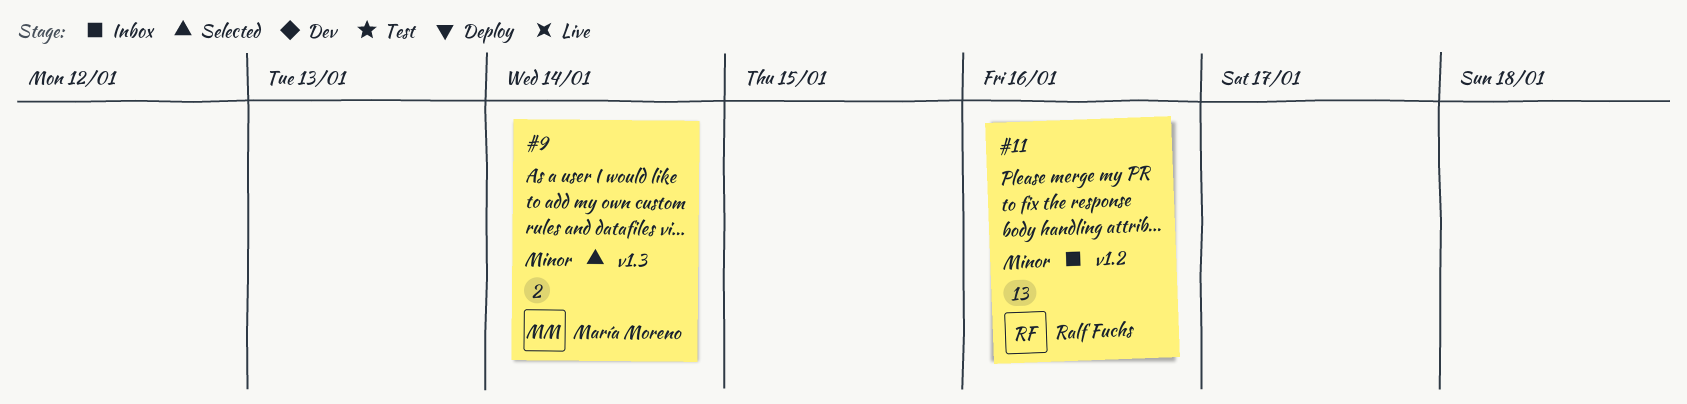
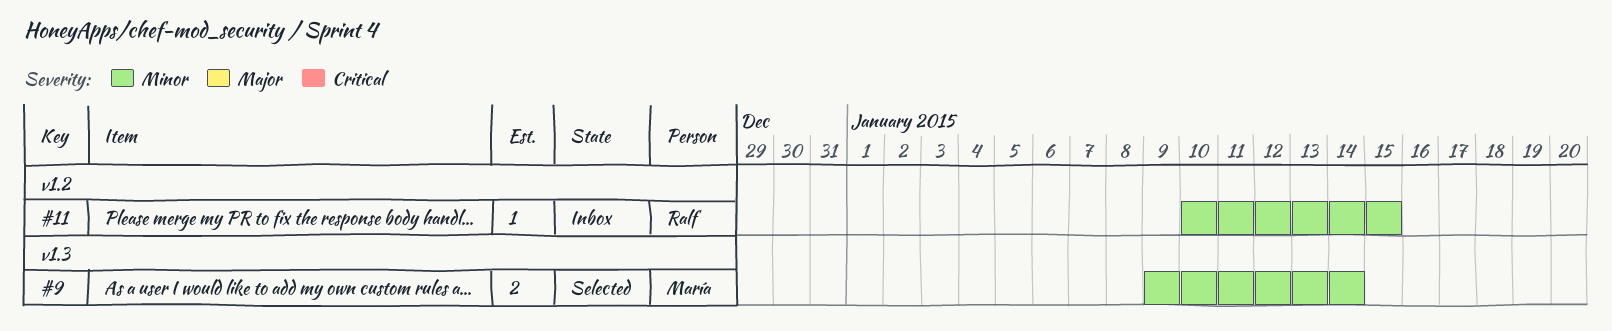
#11, estimate: 13 -> 1
#11, due: Jan 16 -> Jan 15

